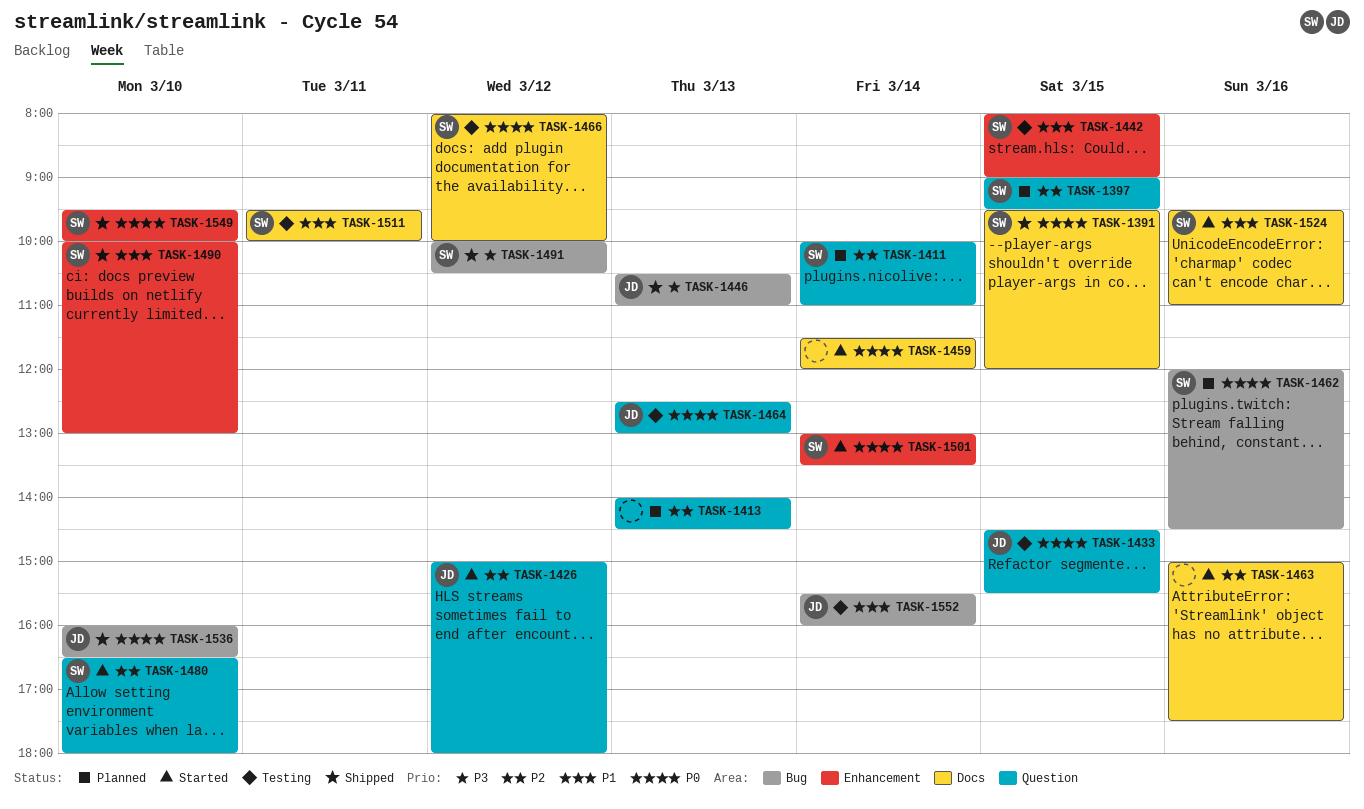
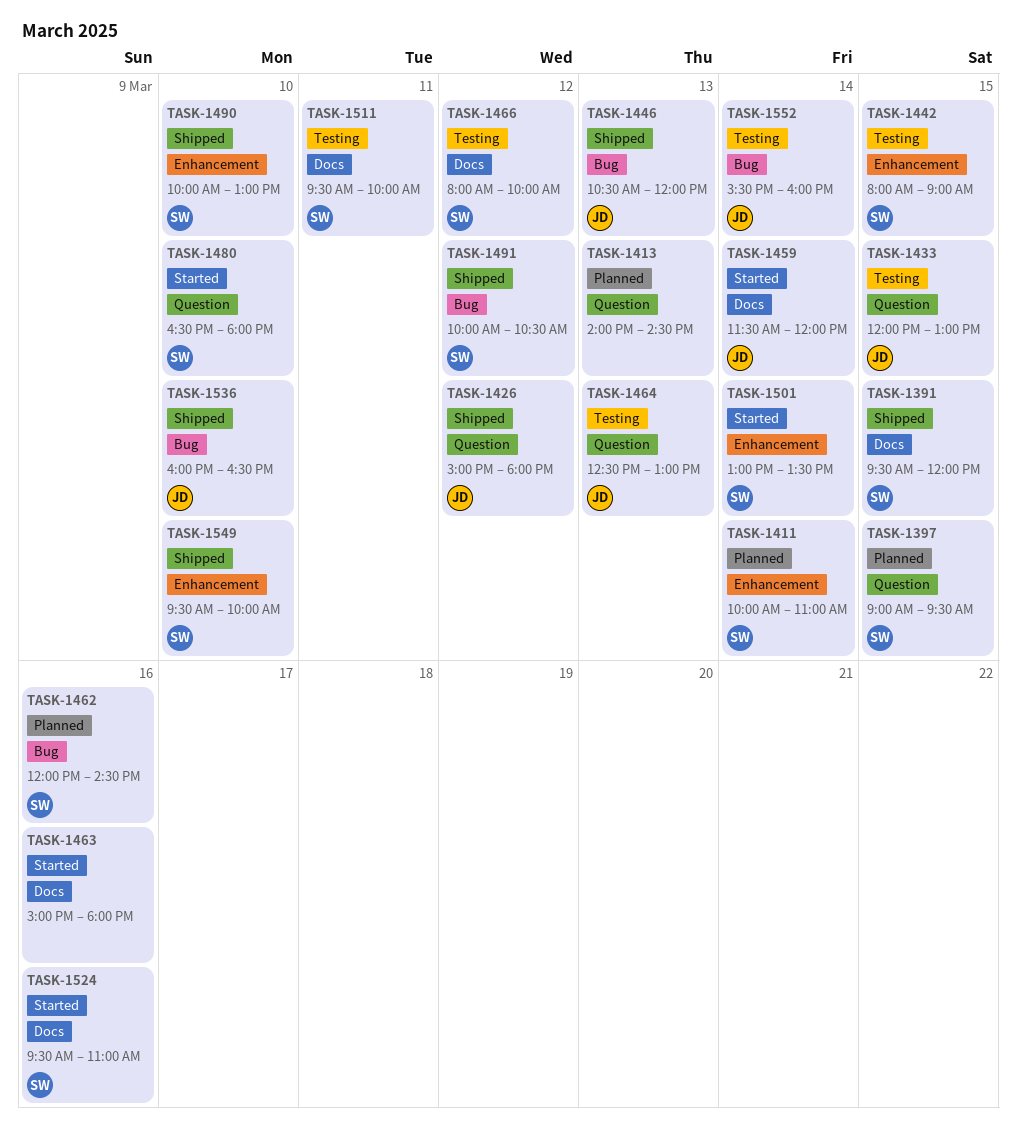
TASK-1411, label: Question -> Enhancement
TASK-1426, status: Started -> Shipped
TASK-1433, begins: 14:30 -> 12:00
TASK-1433, ends: 15:30 -> 13:00
TASK-1446, ends: 11:00 -> 12:00
TASK-1459, owner: none -> JD
TASK-1463, ends: 17:30 -> 18:00

